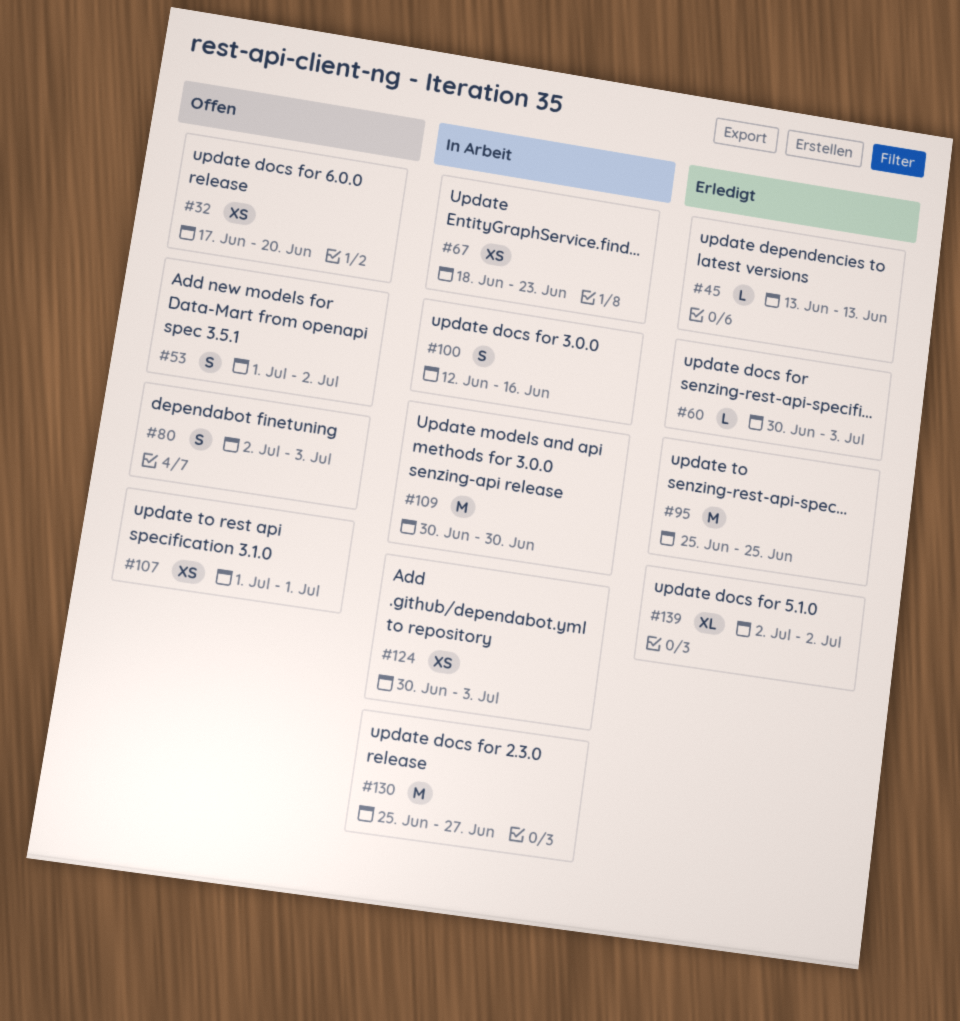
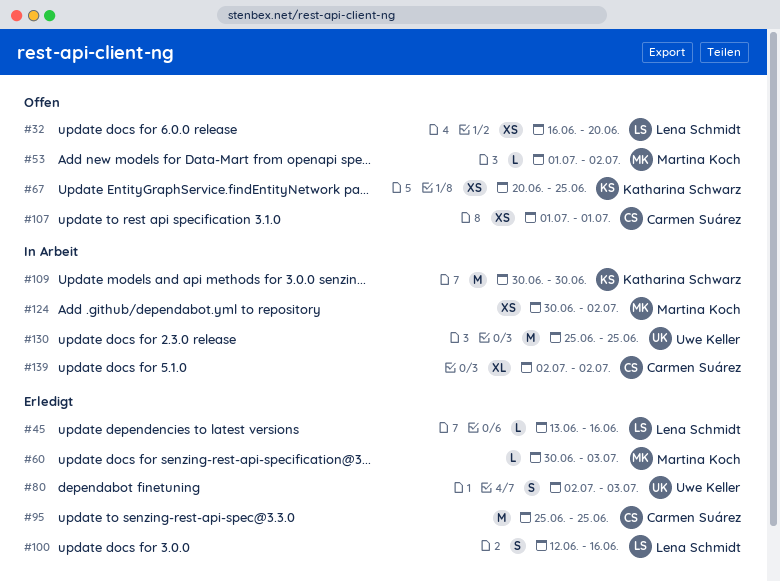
#32, start: Jun 17 -> Jun 16
#45, due: Jun 13 -> Jun 16
#53, estimate: S -> L
#67, status: In Arbeit -> Offen
#67, start: Jun 18 -> Jun 20
#67, due: Jun 23 -> Jun 25
#80, status: Offen -> Erledigt
#100, status: In Arbeit -> Erledigt
#124, due: Jul 3 -> Jul 2
#130, due: Jun 27 -> Jun 25
#139, status: Erledigt -> In Arbeit

